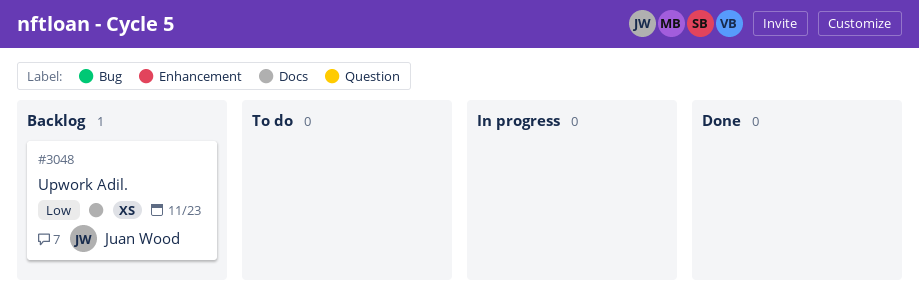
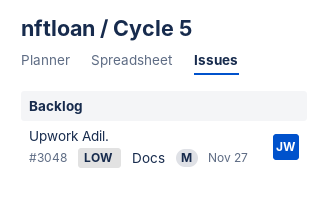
#3048, estimate: XS -> M
#3048, due: Nov 23 -> Nov 27

